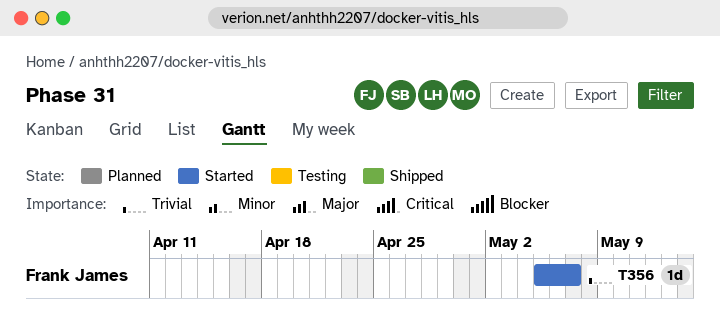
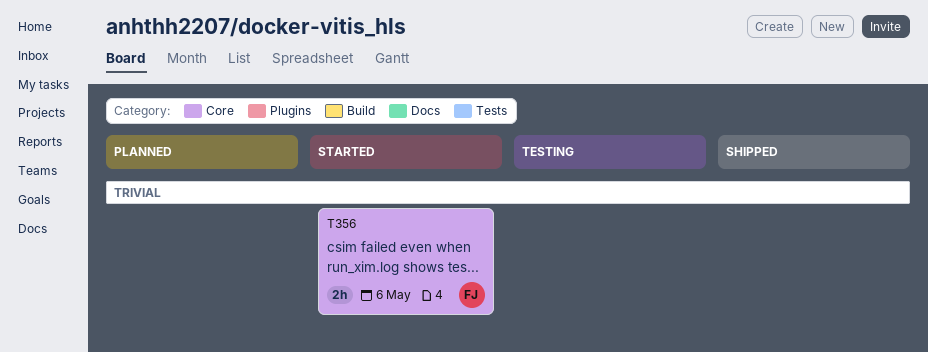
T356, estimate: 1d -> 2h
T356, due: May 7 -> May 6

